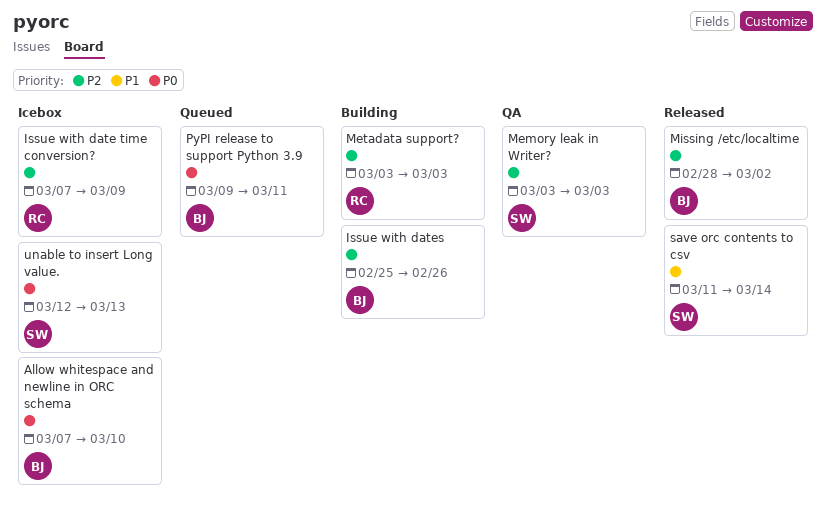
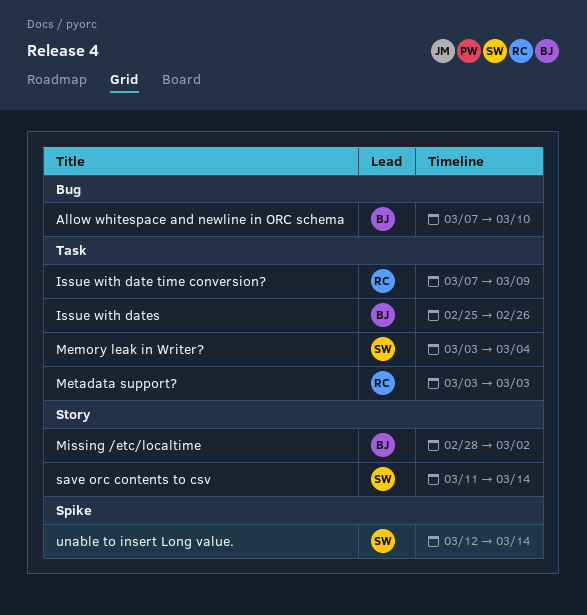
Memory leak in Writer?, due: Mar 3 -> Mar 4
PyPI release to support Python 3.9: present -> none
unable to insert Long value., due: Mar 13 -> Mar 14

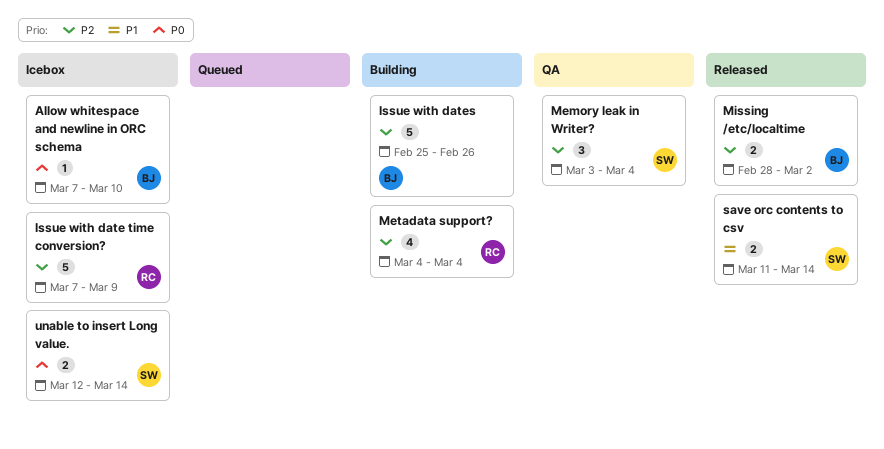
Metadata support?, start: Mar 3 -> Mar 4
Metadata support?, due: Mar 3 -> Mar 4

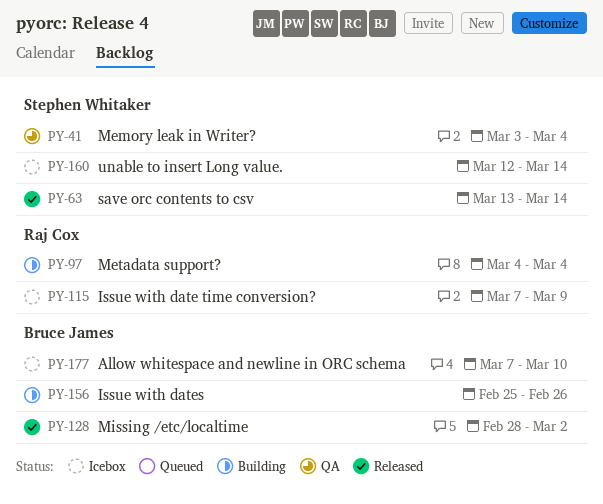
save orc contents to csv, start: Mar 11 -> Mar 13

